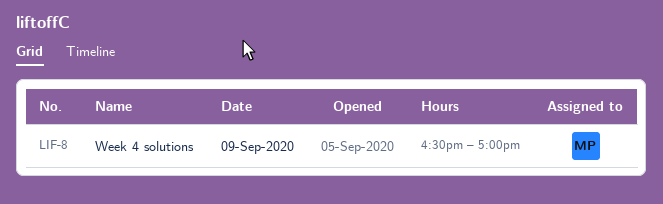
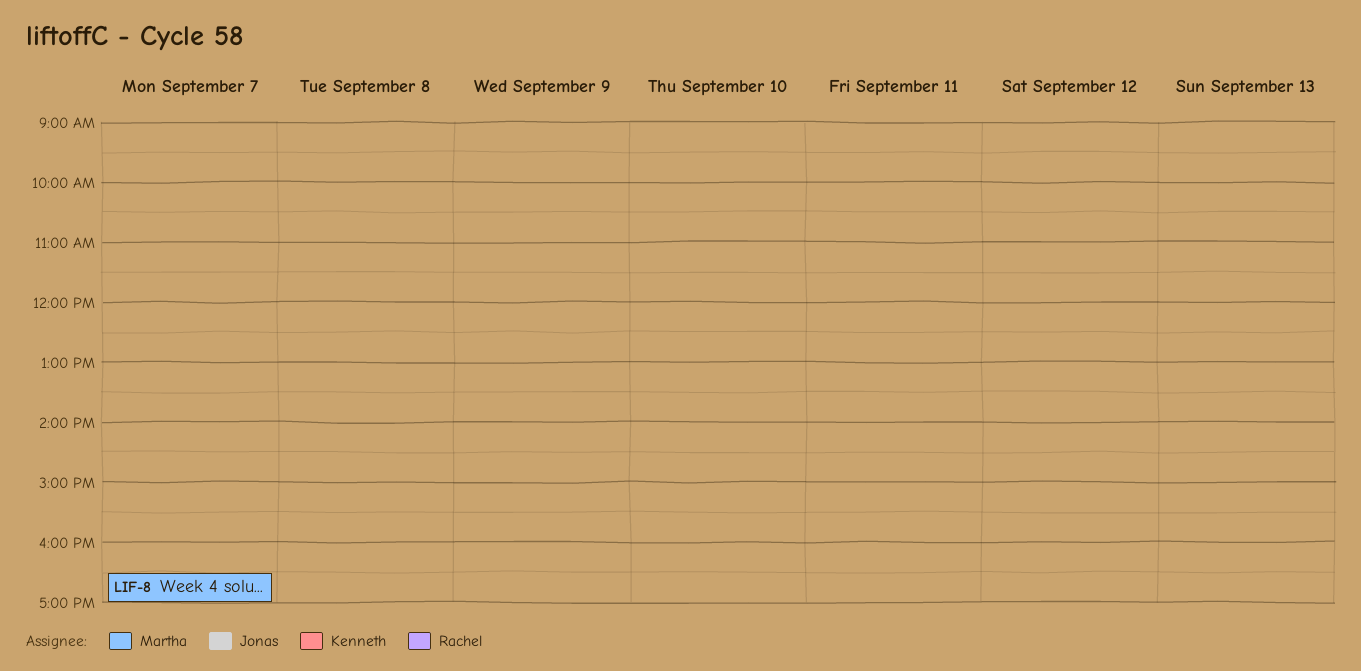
LIF-8, day: Sep 9 -> Sep 7

